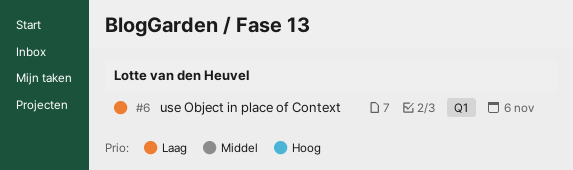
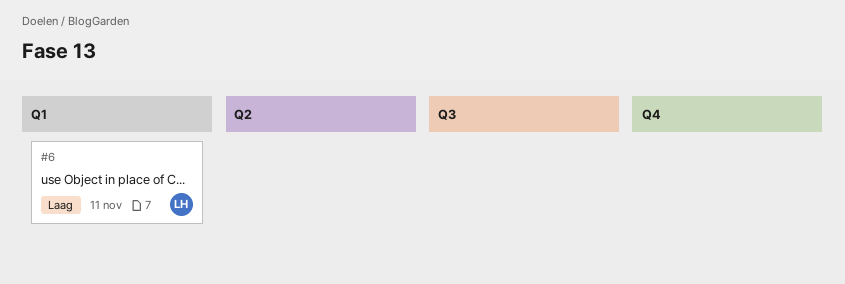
#6, due: Nov 6 -> Nov 11

